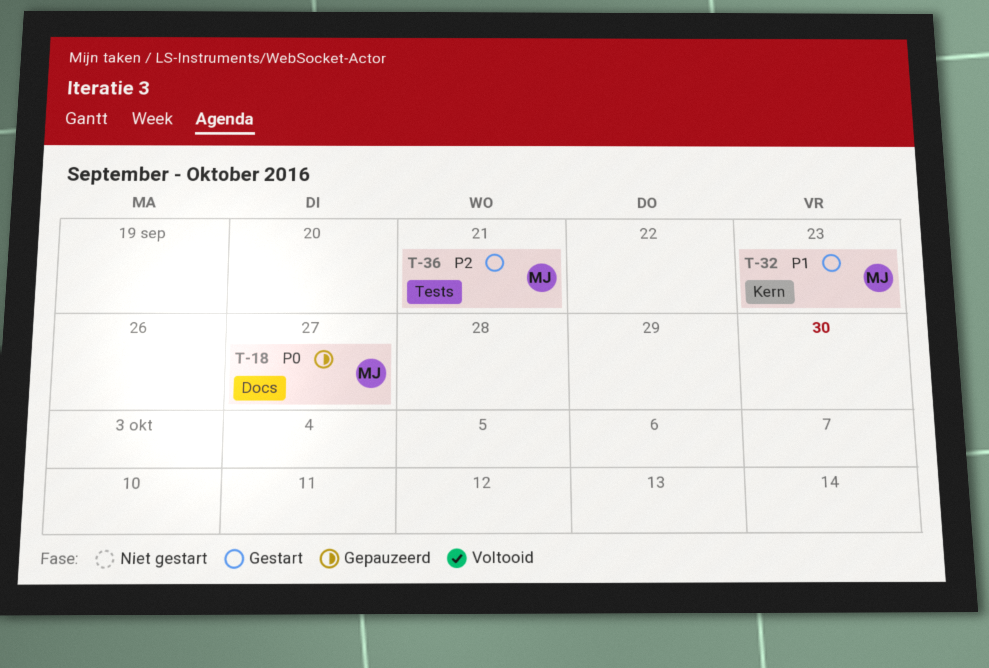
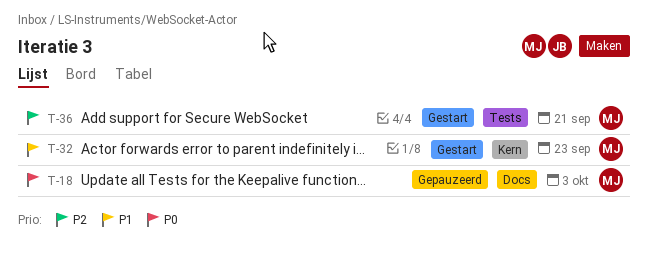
T-18, due: Sep 27 -> Oct 3

